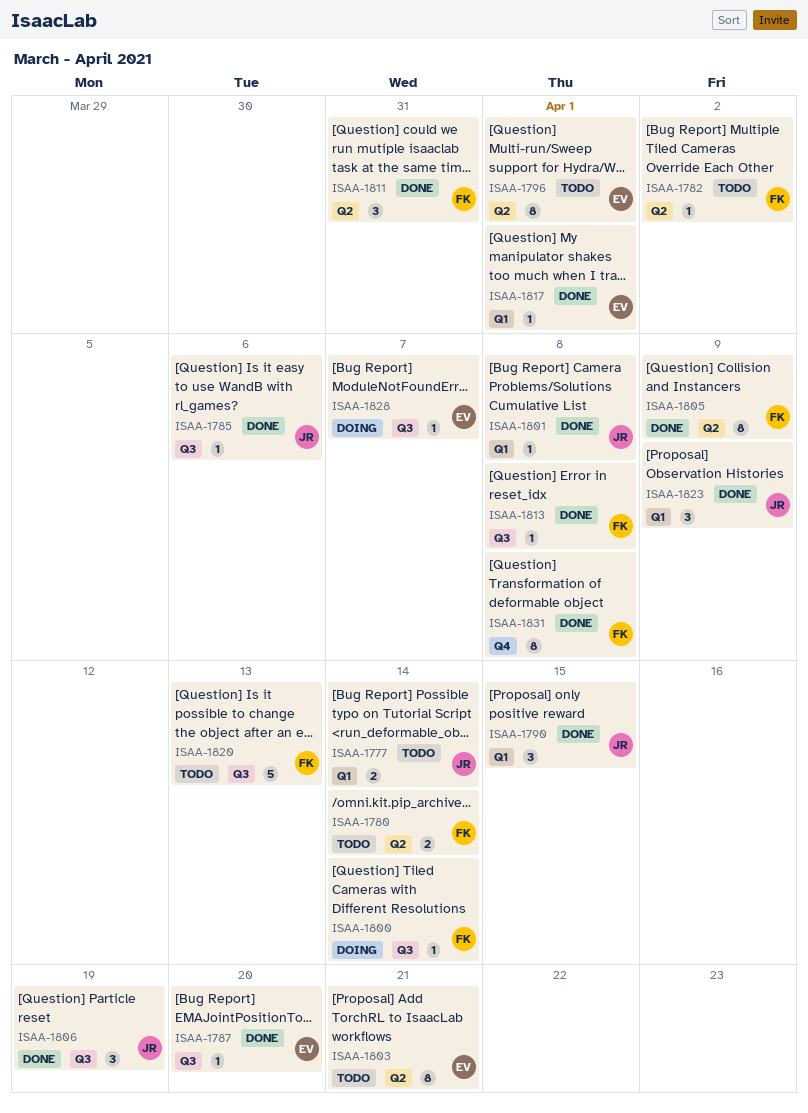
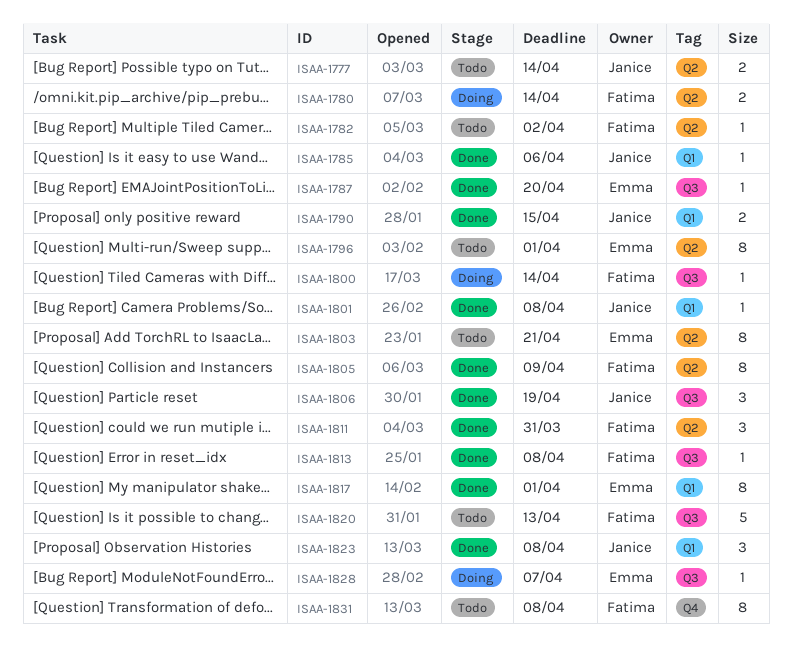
ISAA-1777, label: Q1 -> Q2
ISAA-1780, status: Todo -> Doing
ISAA-1785, label: Q3 -> Q1
ISAA-1790, estimate: 3 -> 2
ISAA-1817, estimate: 1 -> 8
ISAA-1823, due: Apr 9 -> Apr 8
ISAA-1831, status: Done -> Todo

